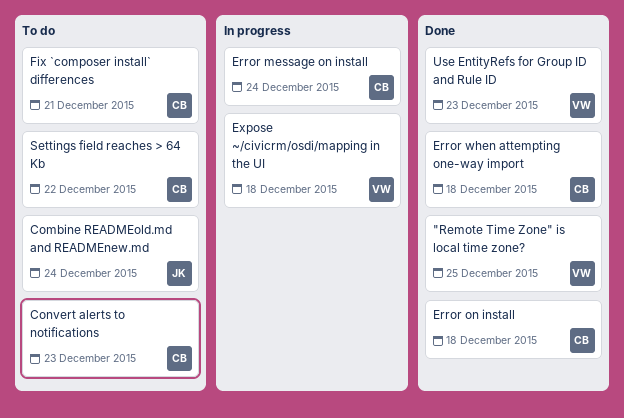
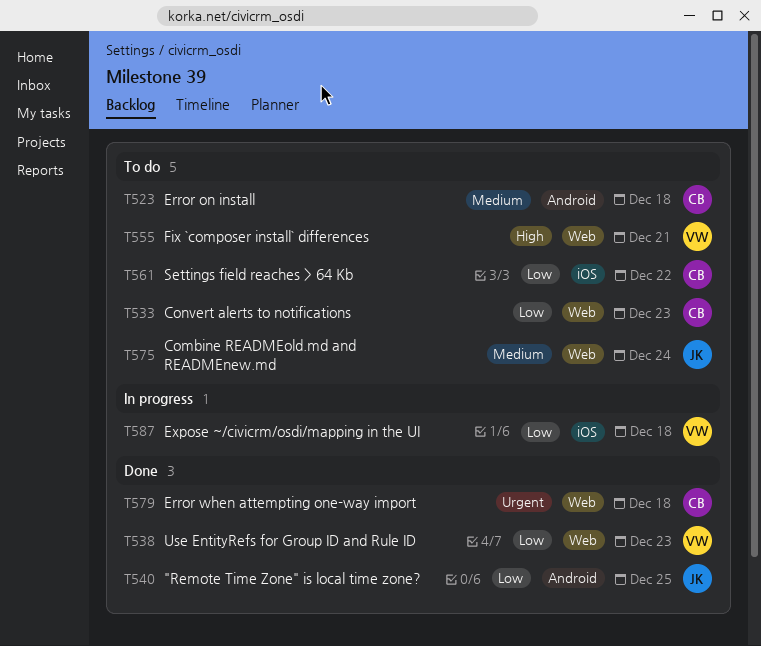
"Remote Time Zone" is local time zone?, owner: VW -> JK
Error message on install: present -> none
Error on install, status: Done -> To do
Fix `composer install` differences, owner: CB -> VW

